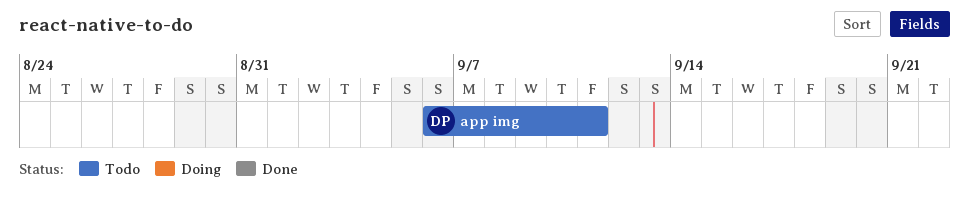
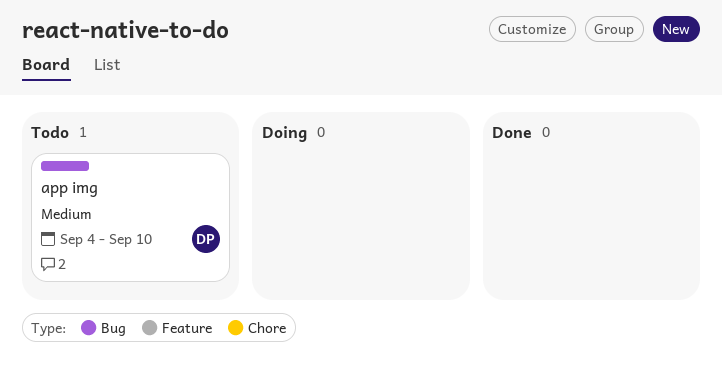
app img, start: Sep 6 -> Sep 4
app img, due: Sep 11 -> Sep 10

